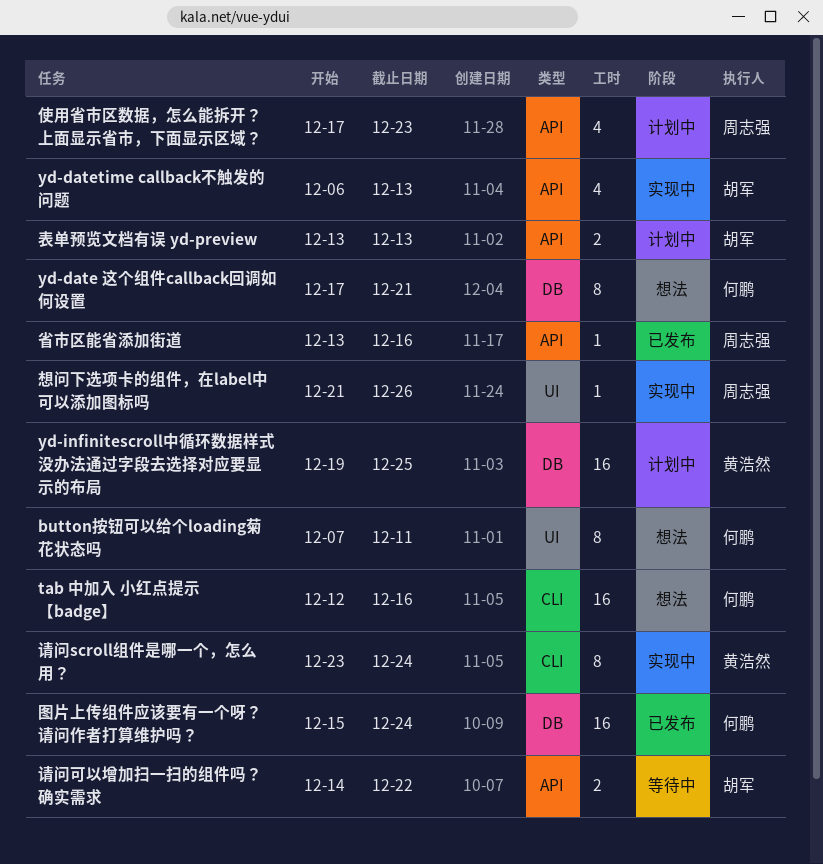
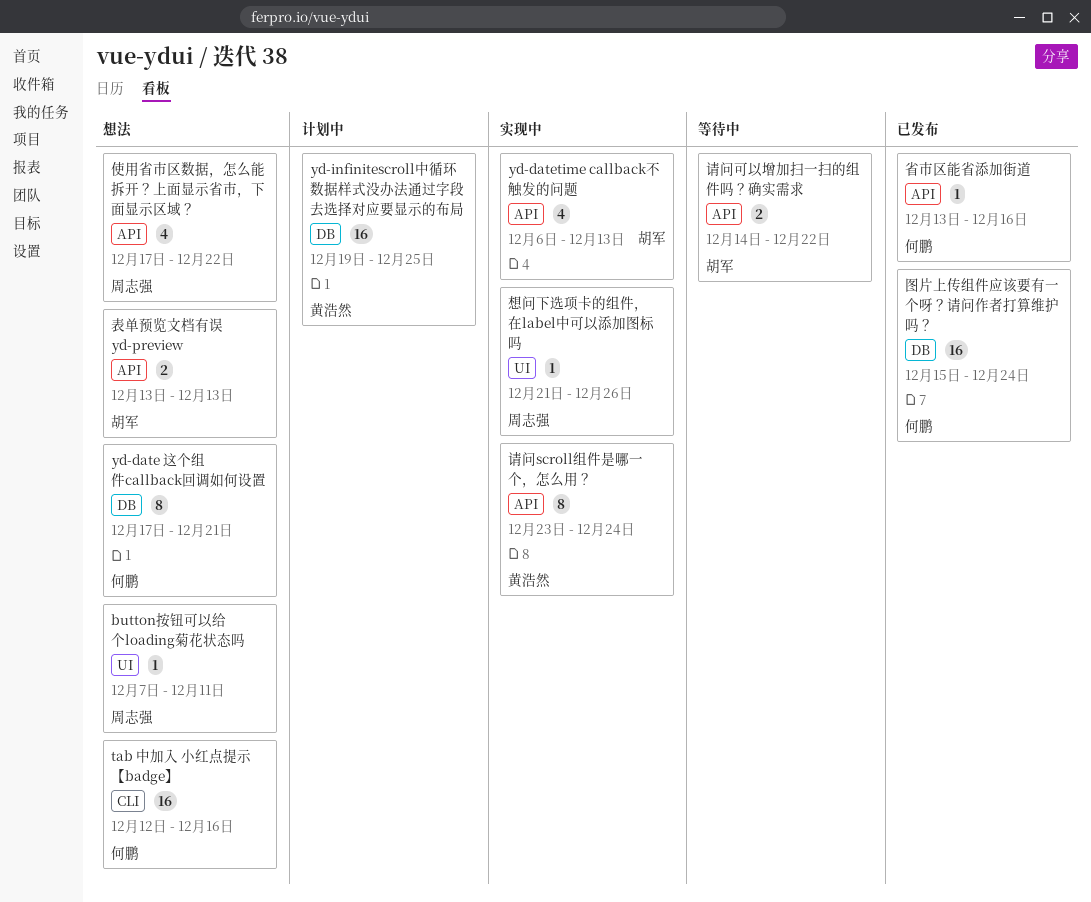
button按钮可以给个loading菊花状态吗, owner: 何鹏 -> 周志强
button按钮可以给个loading菊花状态吗, estimate: 8 -> 1
使用省市区数据，怎么能拆开？上面显示省市，下面显示区域？, status: 计划中 -> 想法
使用省市区数据，怎么能拆开？上面显示省市，下面显示区域？, due: Dec 23 -> Dec 22
省市区能省添加街道, owner: 周志强 -> 何鹏
表单预览文档有误 yd-preview, status: 计划中 -> 想法
请问scroll组件是哪一个，怎么用？, label: CLI -> API

